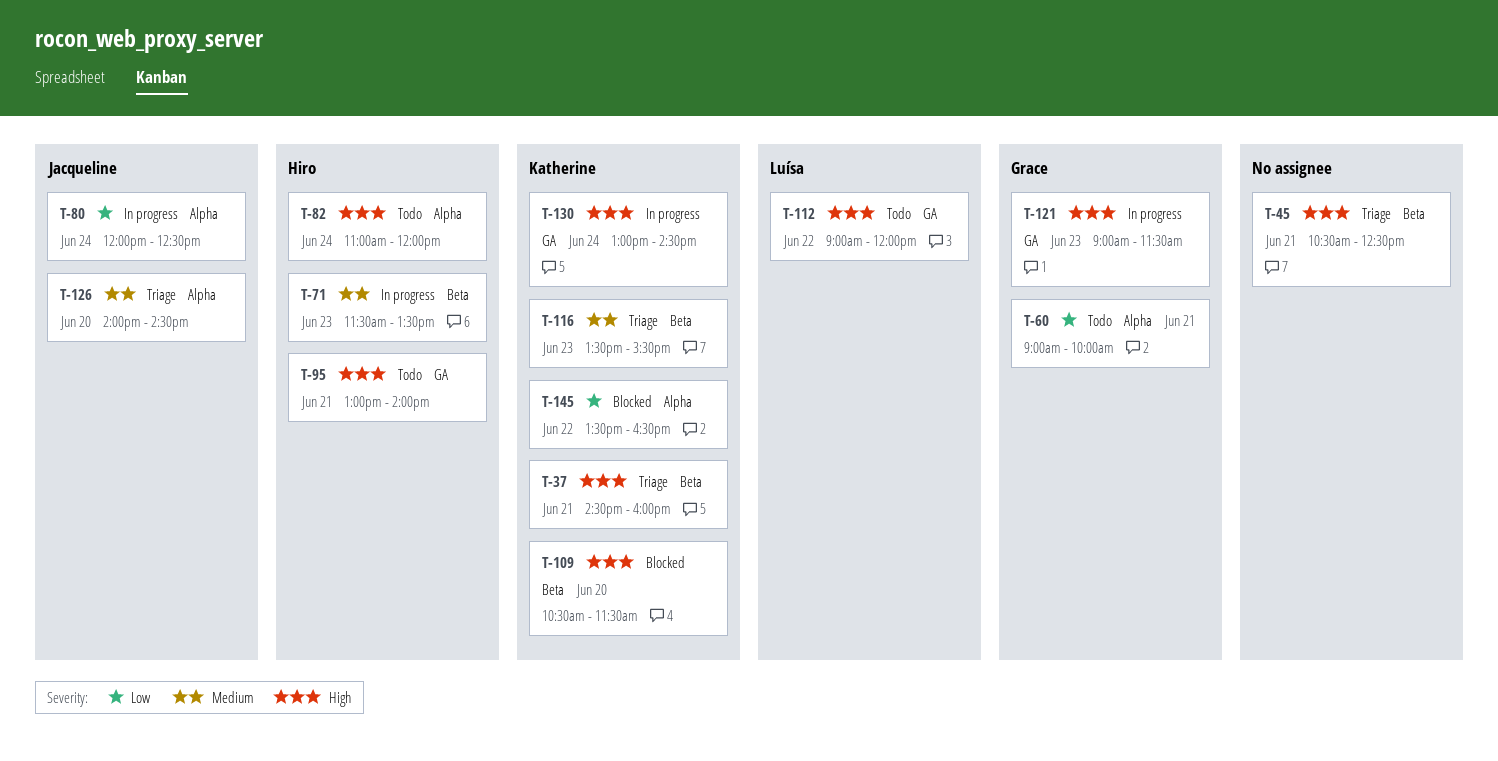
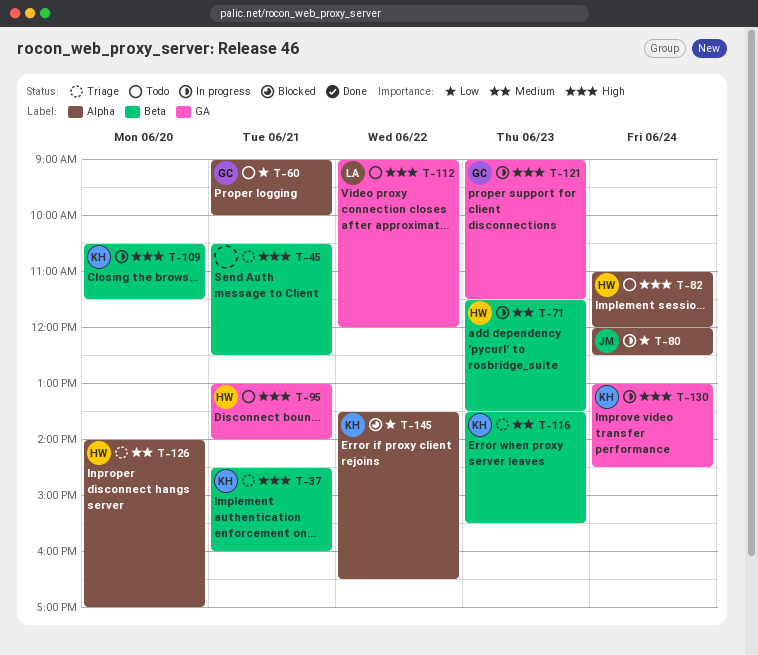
T-109, status: Blocked -> In progress
T-126, owner: Jacqueline -> Hiro
T-126, ends: 14:30 -> 17:00

